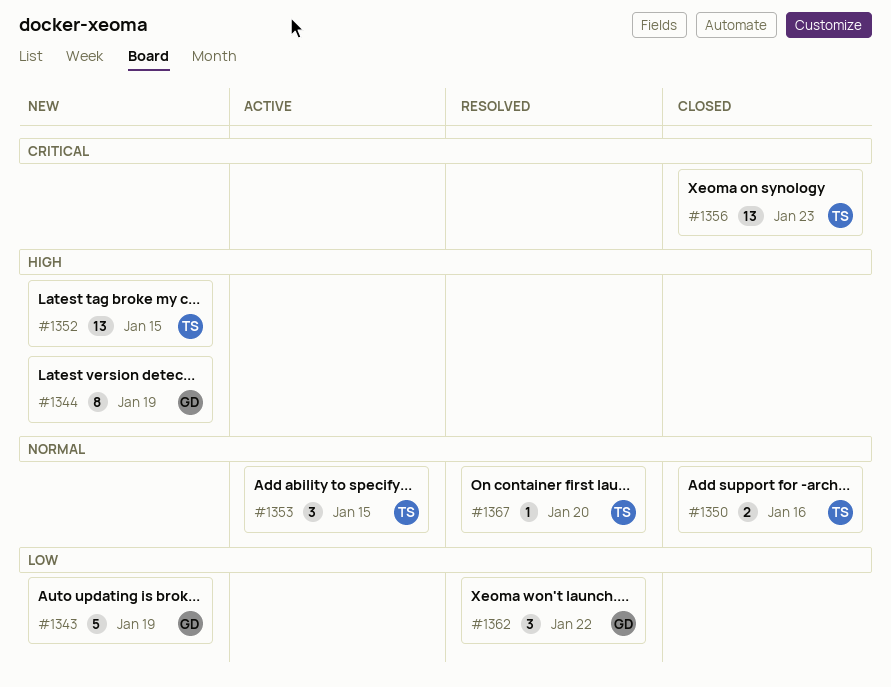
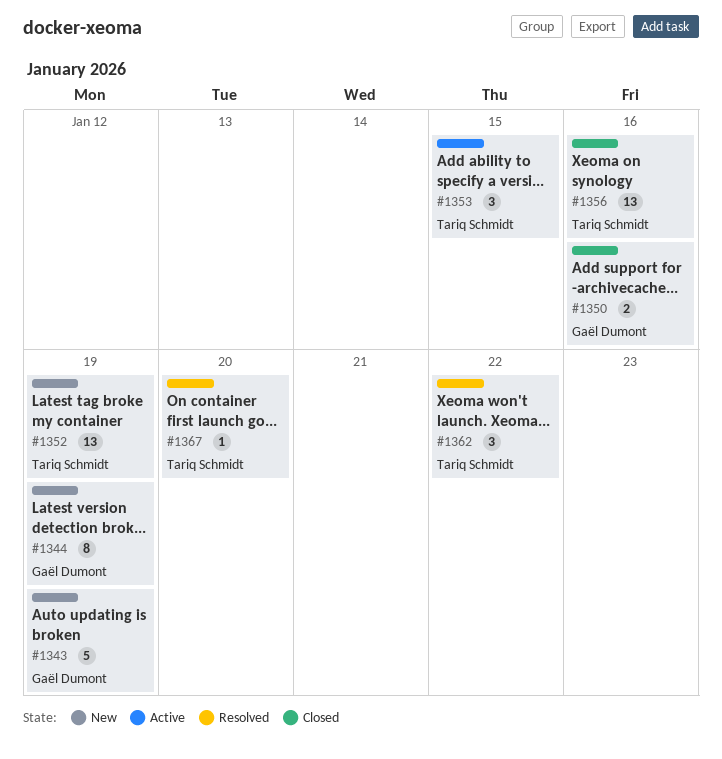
#1350, owner: Tariq Schmidt -> Gaël Dumont
#1352, due: Jan 15 -> Jan 19
#1356, due: Jan 23 -> Jan 16
#1362, owner: Gaël Dumont -> Tariq Schmidt

